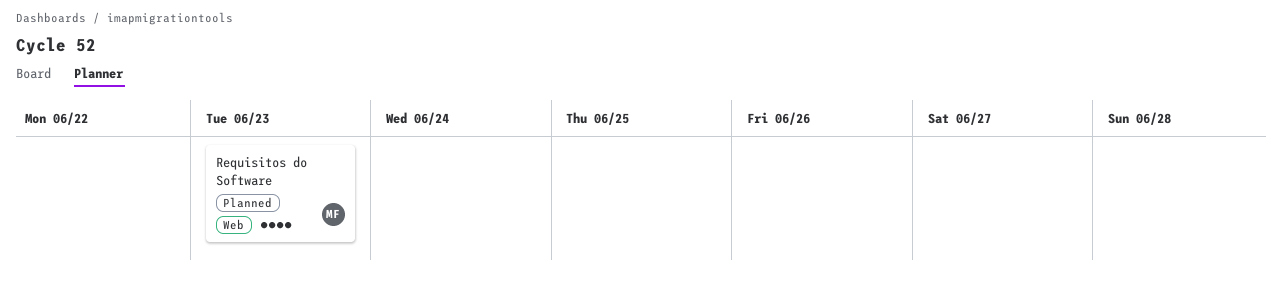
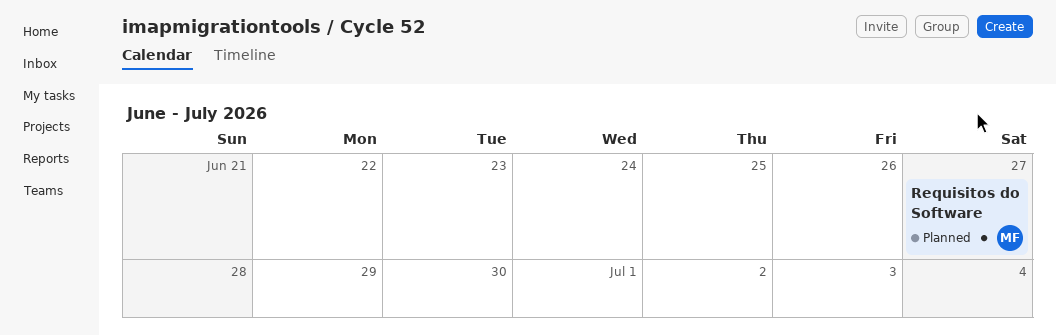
Requisitos do Software, estimate: 4 -> 1
Requisitos do Software, due: Jun 23 -> Jun 27

